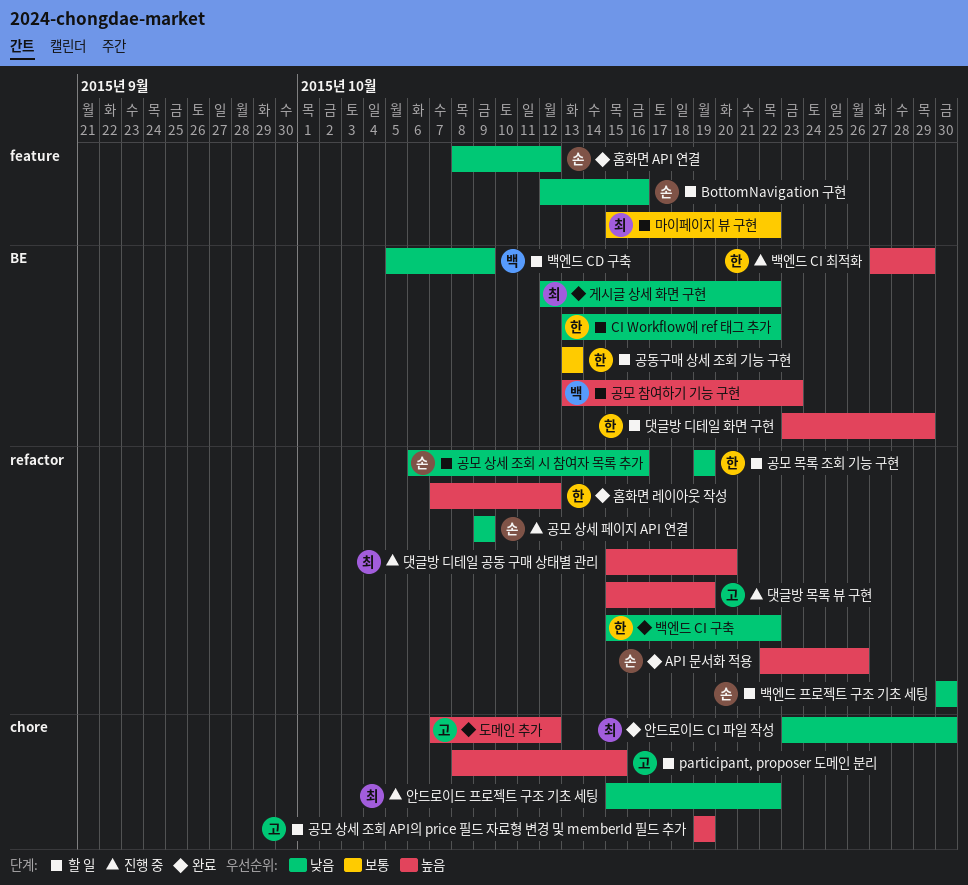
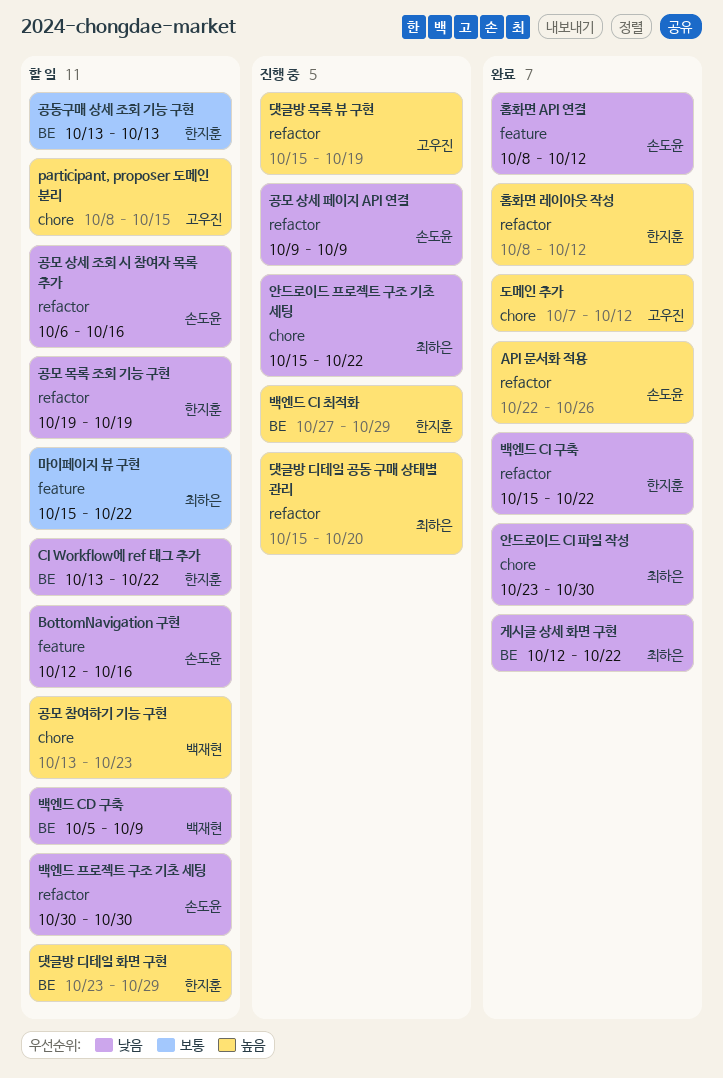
공모 상세 조회 API의 price 필드 자료형 변경 및 memberId 필드 추가: present -> none
공모 참여하기 기능 구현, label: BE -> chore
홈화면 레이아웃 작성, start: Oct 7 -> Oct 8

